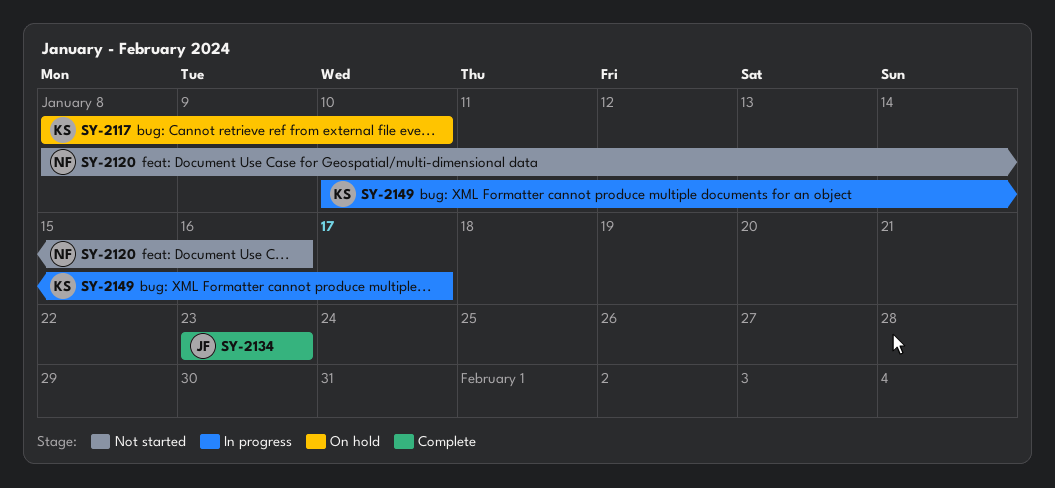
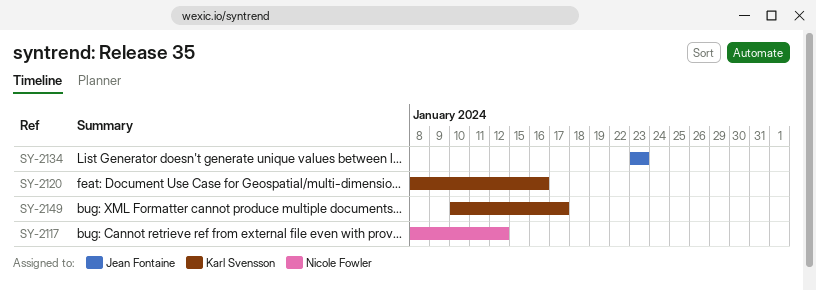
SY-2117, owner: Karl Svensson -> Nicole Fowler
SY-2117, due: Jan 10 -> Jan 12
SY-2120, owner: Nicole Fowler -> Karl Svensson

